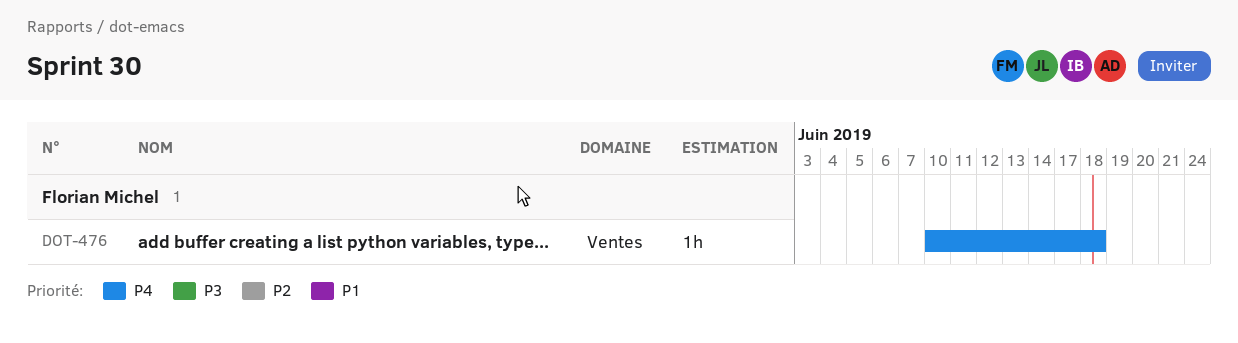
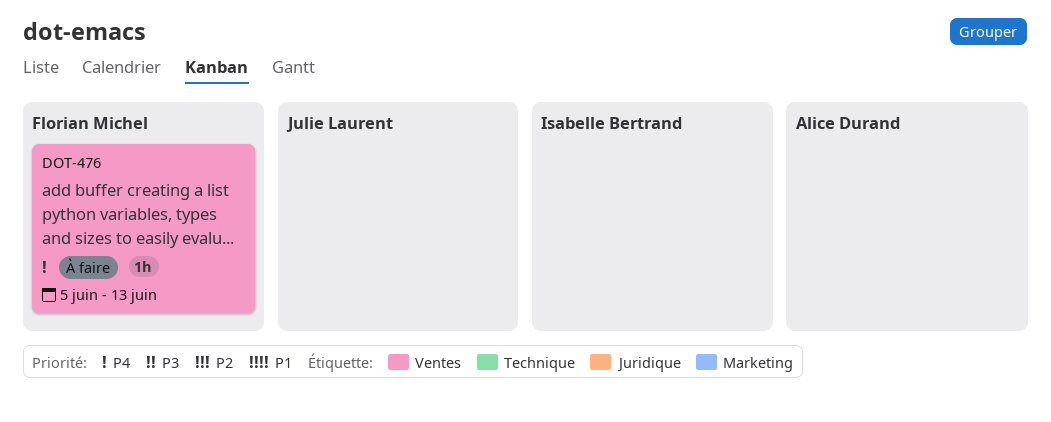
DOT-476, start: Jun 10 -> Jun 5
DOT-476, due: Jun 18 -> Jun 13

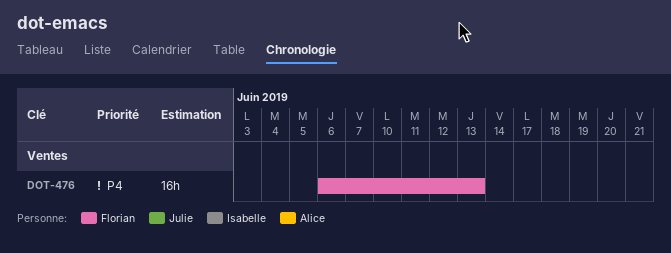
DOT-476, estimate: 1h -> 16h
DOT-476, start: Jun 5 -> Jun 6

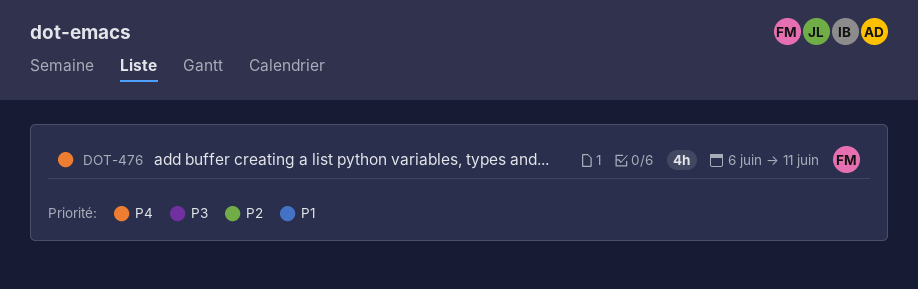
DOT-476, estimate: 16h -> 4h
DOT-476, due: Jun 13 -> Jun 11

